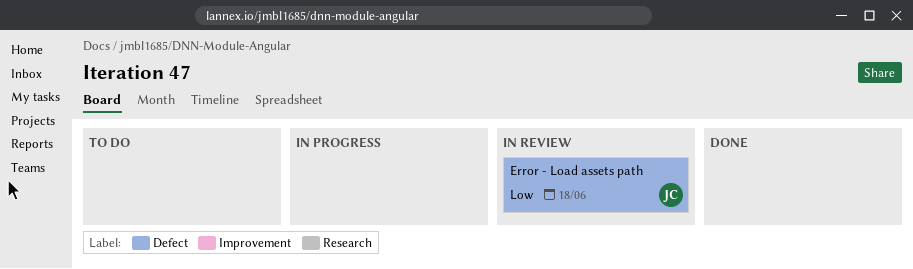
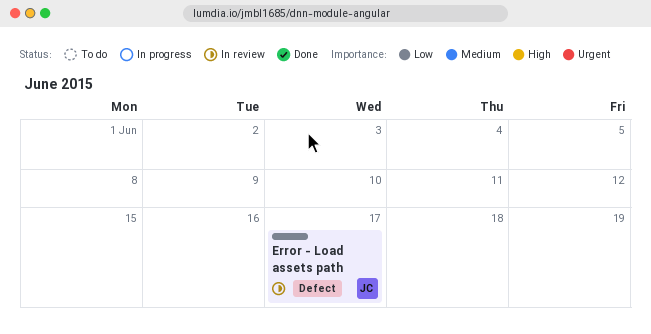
Error - Load assets path, due: Jun 18 -> Jun 17

